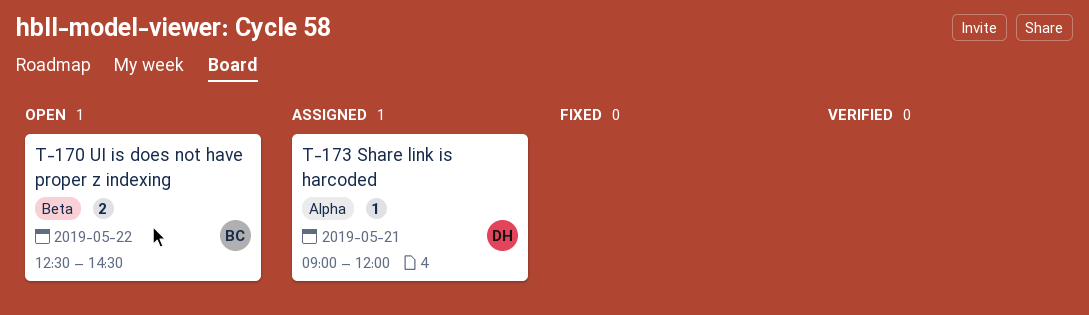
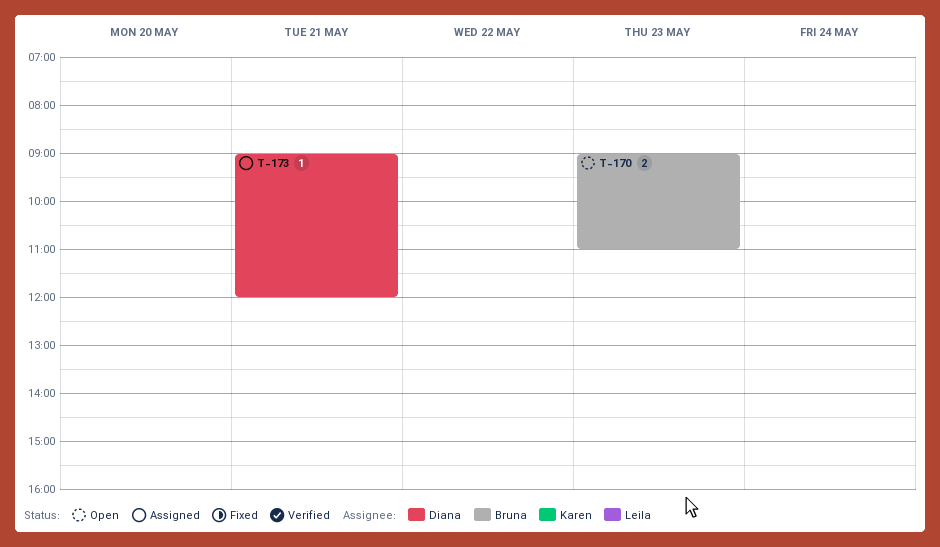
T-170, day: May 22 -> May 23
T-170, begins: 12:30 -> 09:00
T-170, ends: 14:30 -> 11:00

